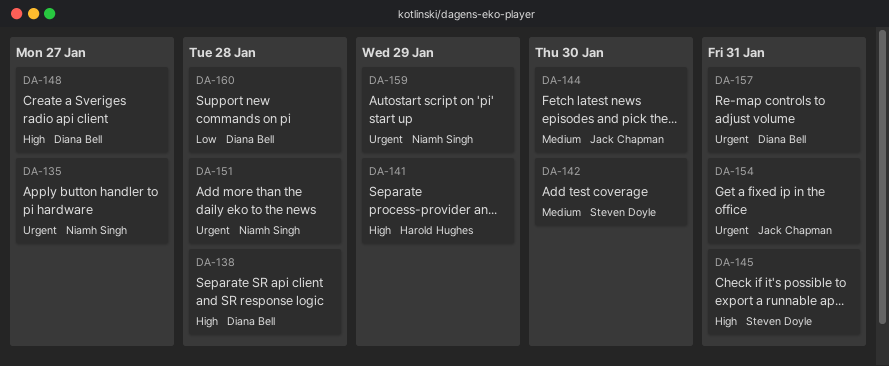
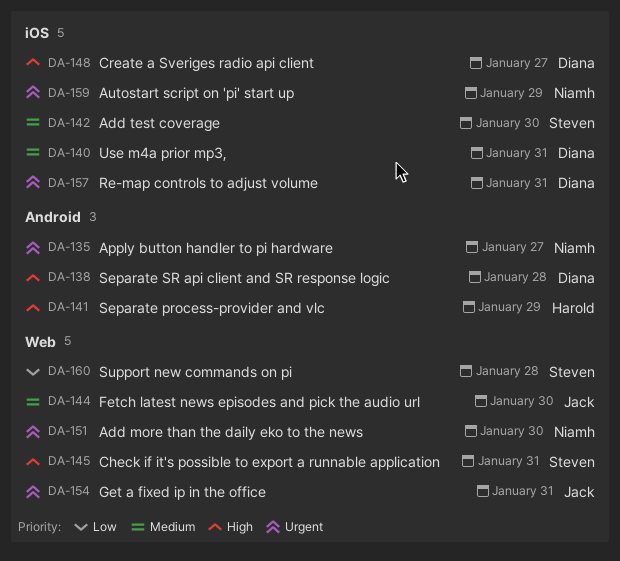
DA-140: none -> present
DA-151, due: Jan 28 -> Jan 30
DA-160, owner: Diana Bell -> Steven Doyle

